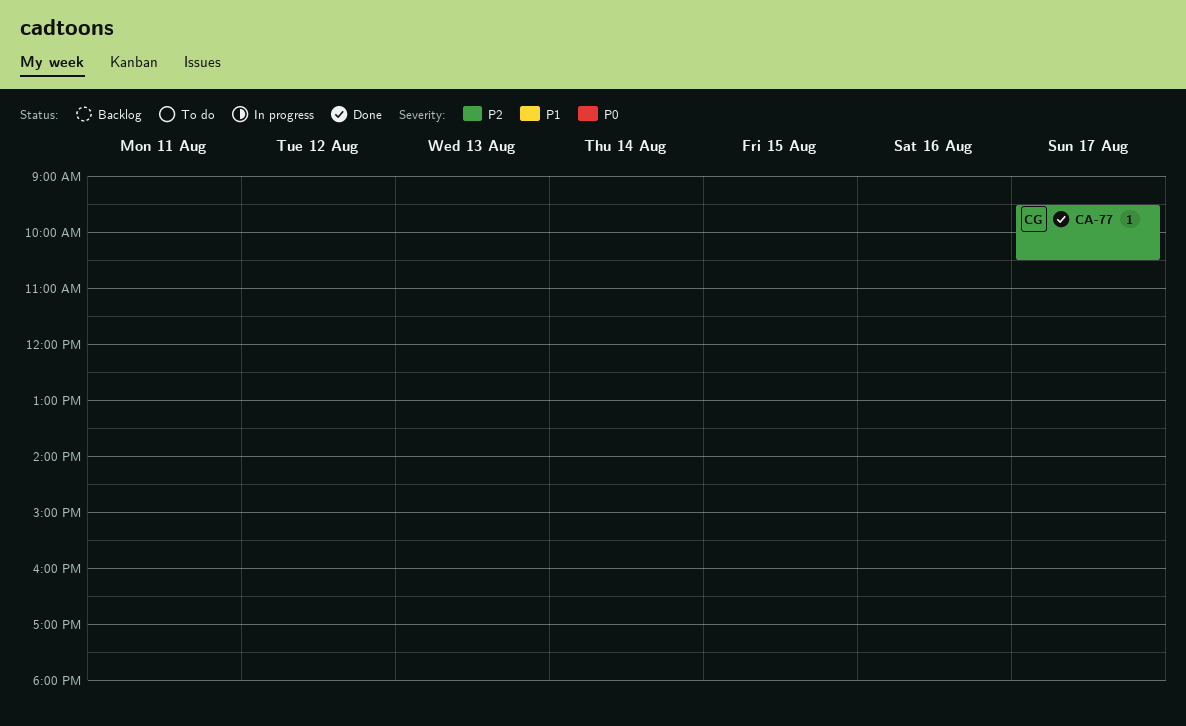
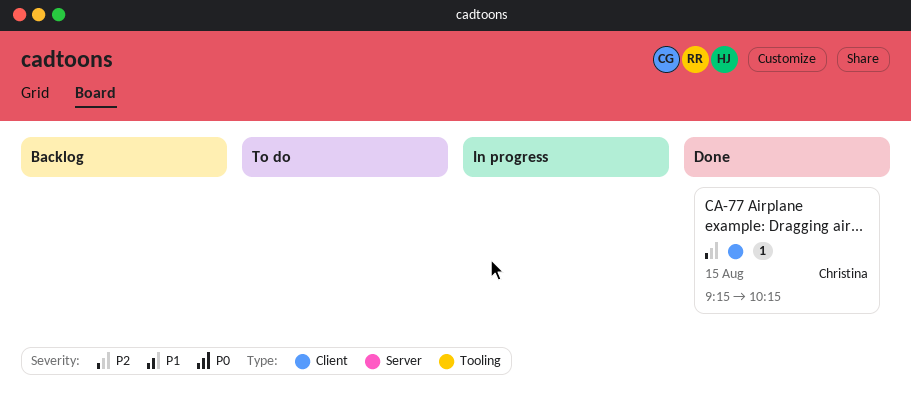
CA-77, day: Aug 17 -> Aug 15
CA-77, begins: 09:30 -> 09:15
CA-77, ends: 10:30 -> 10:15

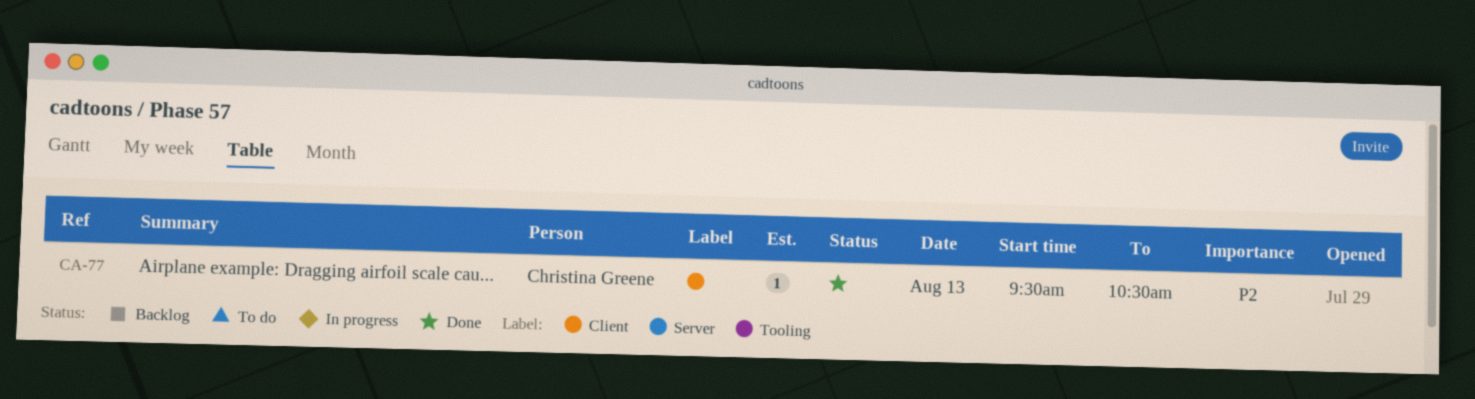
CA-77, day: Aug 15 -> Aug 13
CA-77, begins: 09:15 -> 09:30
CA-77, ends: 10:15 -> 10:30

